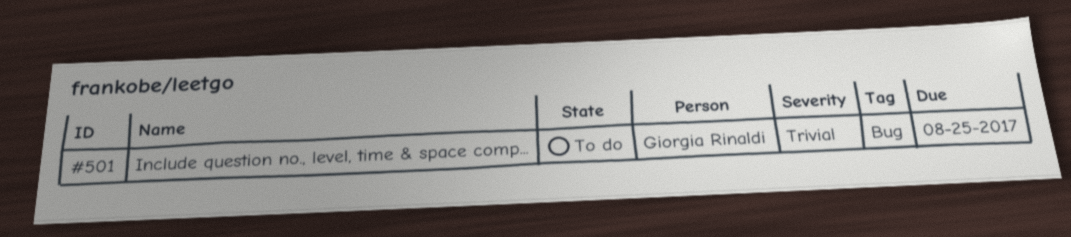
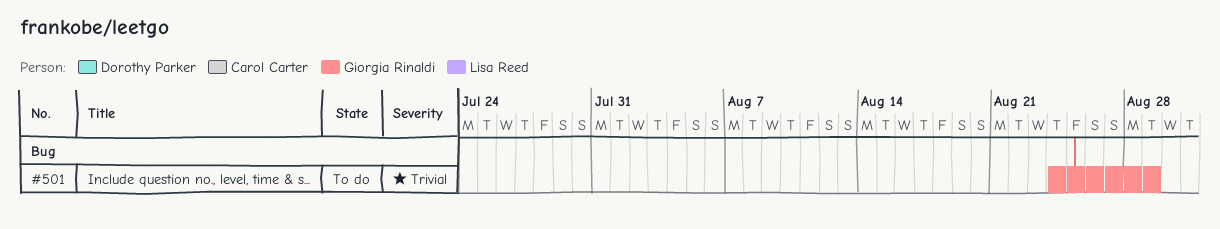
#501, due: Aug 25 -> Aug 29

